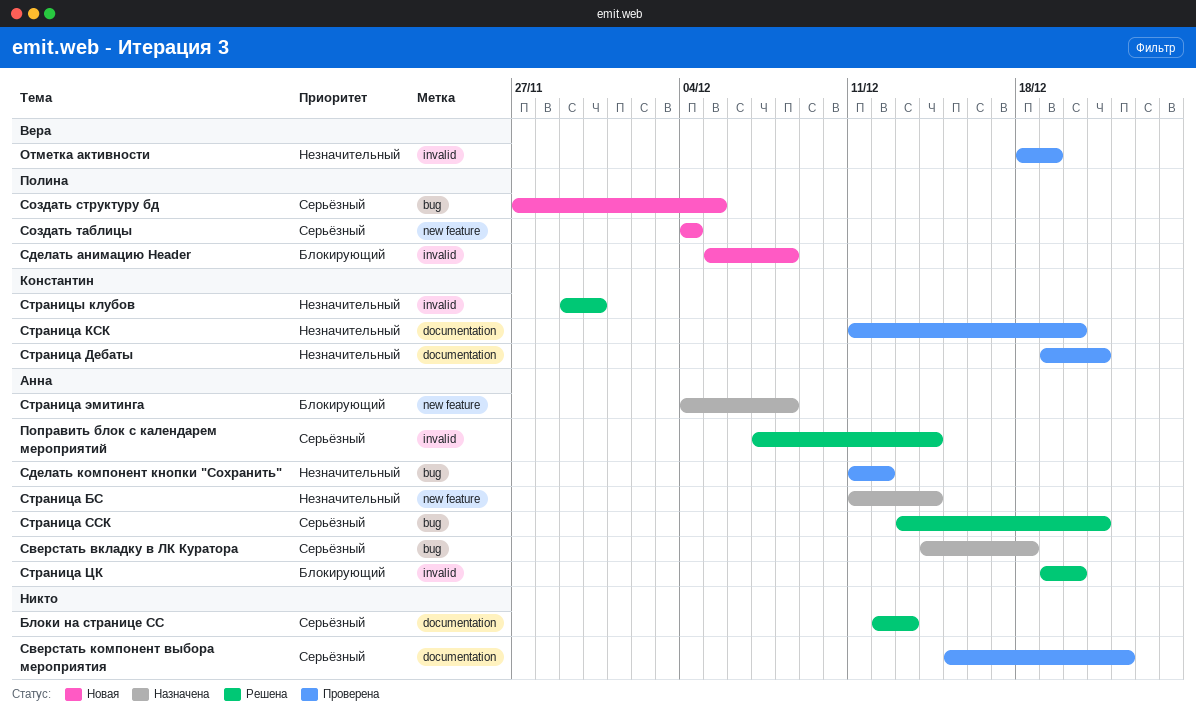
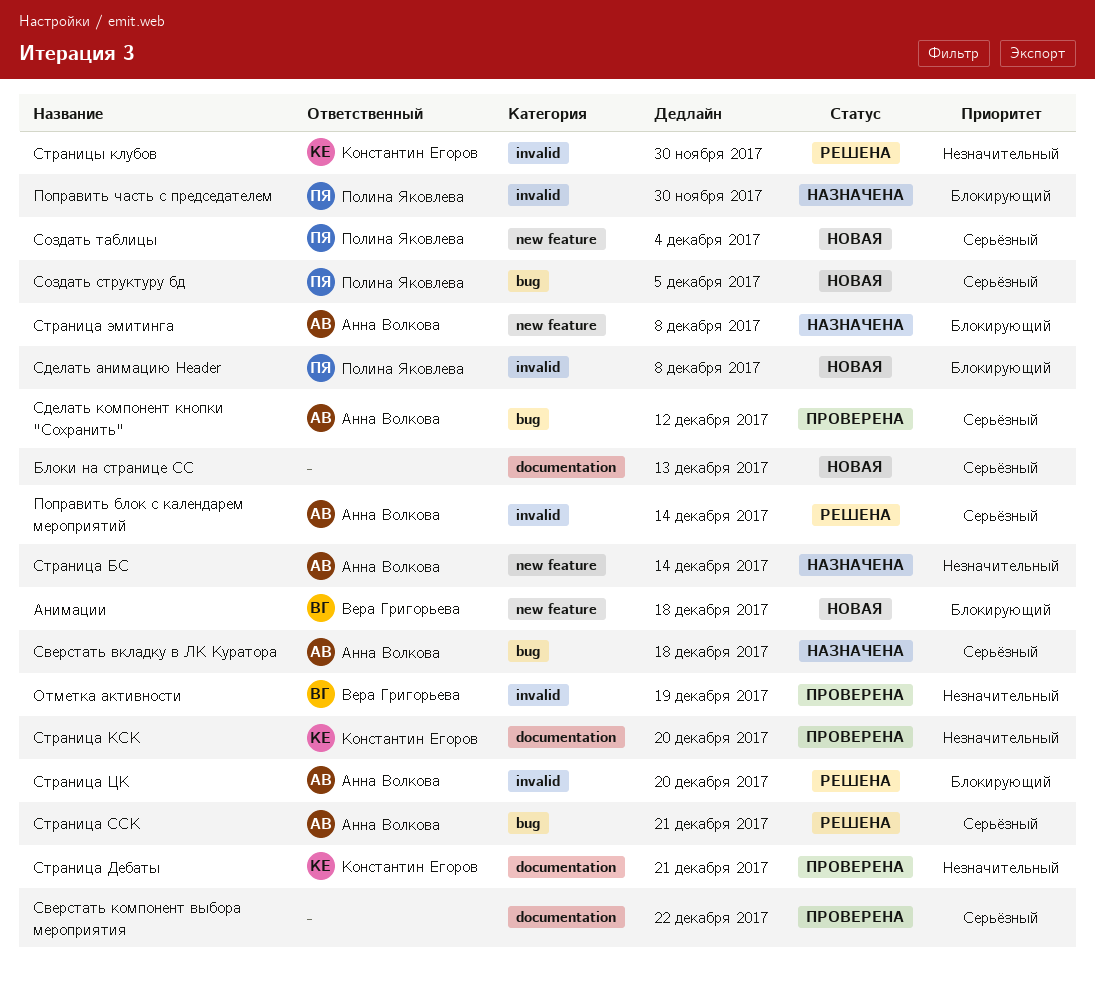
Анимации: none -> present
Блоки на странице СС, status: Решена -> Новая
Поправить часть с председателем: none -> present
Сделать компонент кнопки "Сохранить", priority: Незначительный -> Серьёзный

